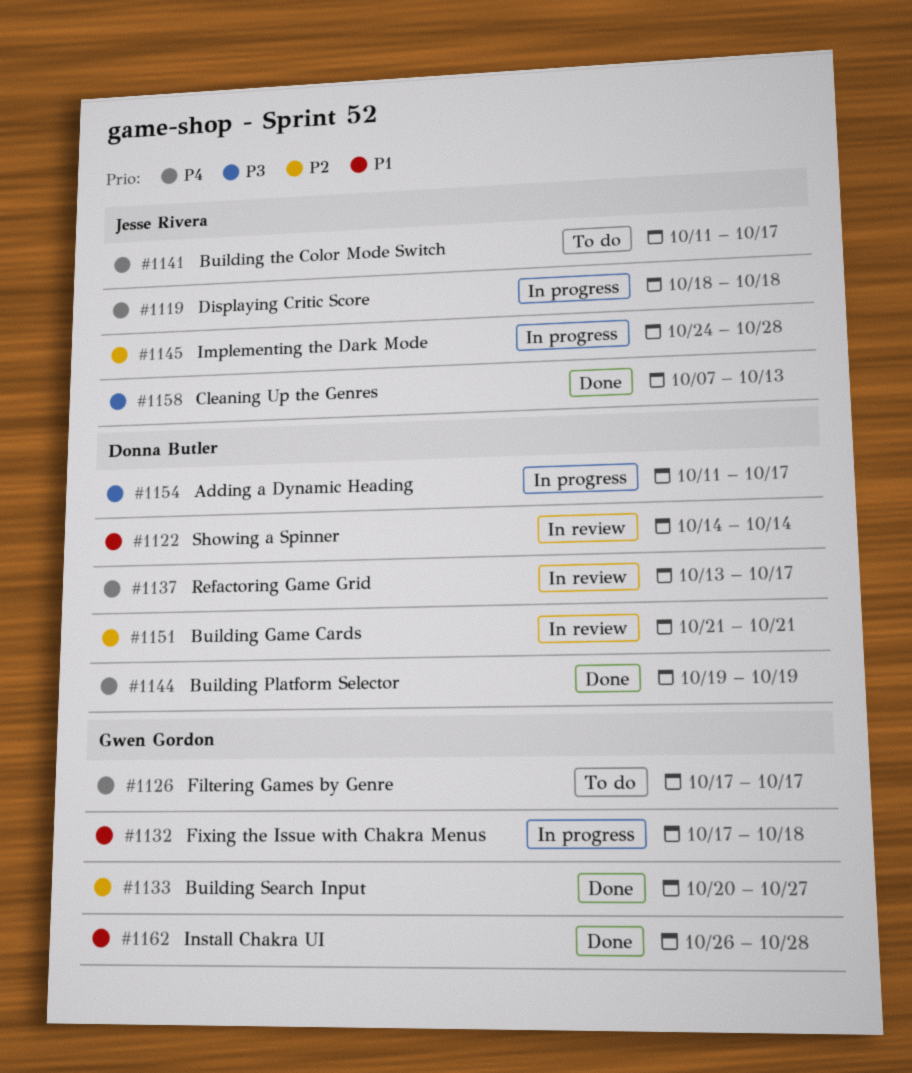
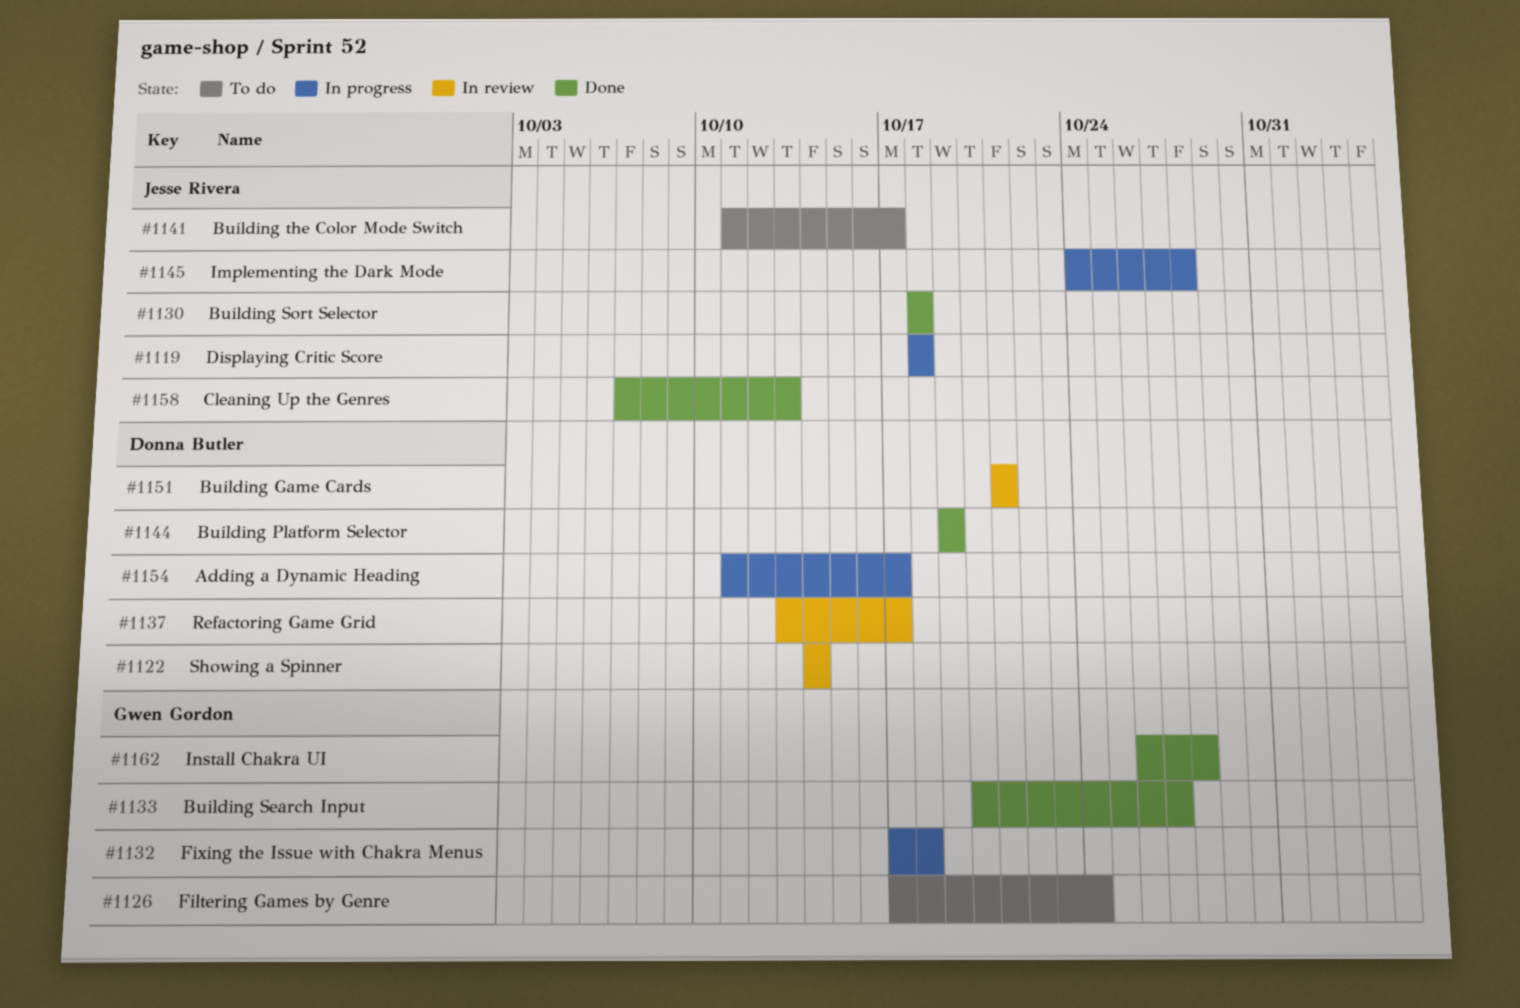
#1126, due: Oct 17 -> Oct 24
#1130: none -> present

